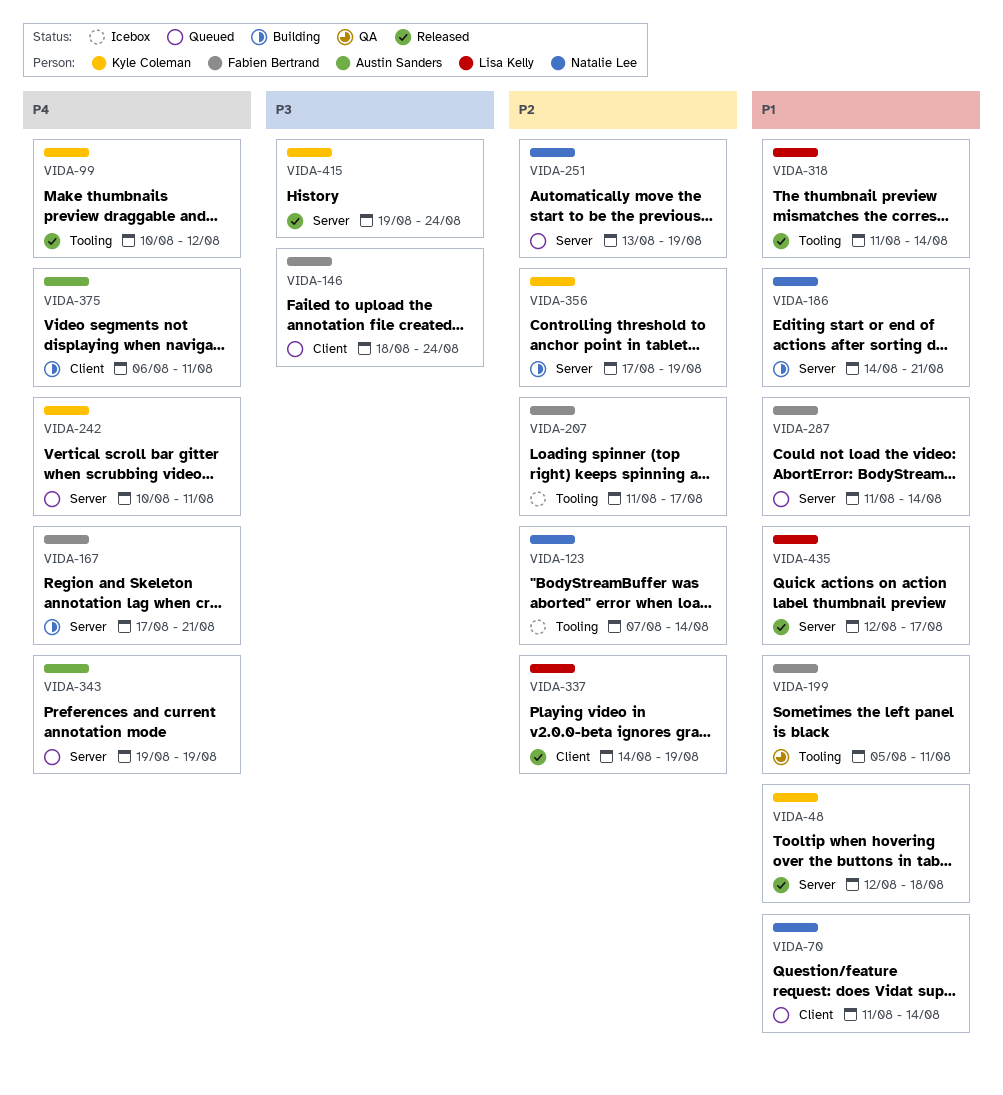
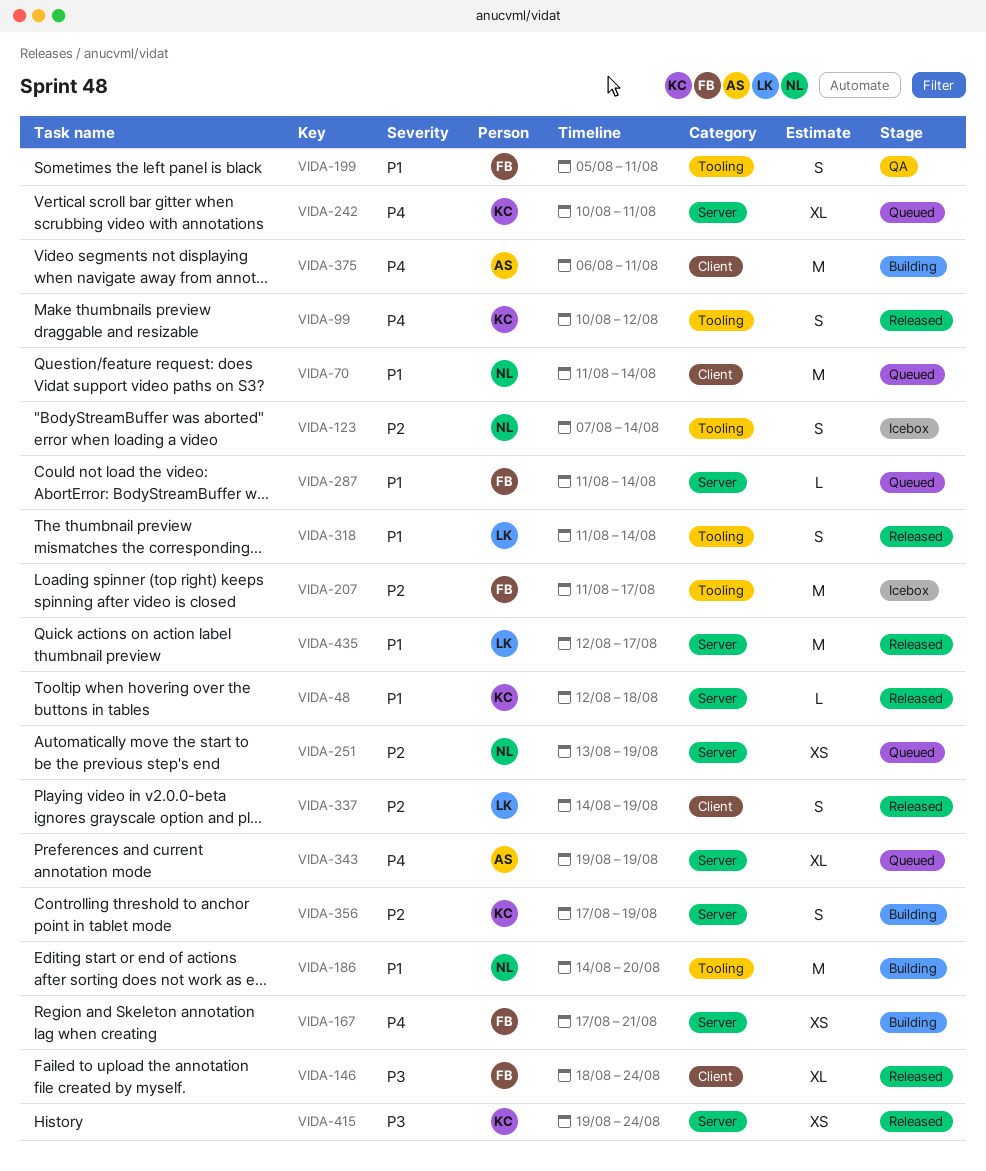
VIDA-146, status: Queued -> Released
VIDA-186, label: Server -> Tooling
VIDA-186, due: Aug 21 -> Aug 20

